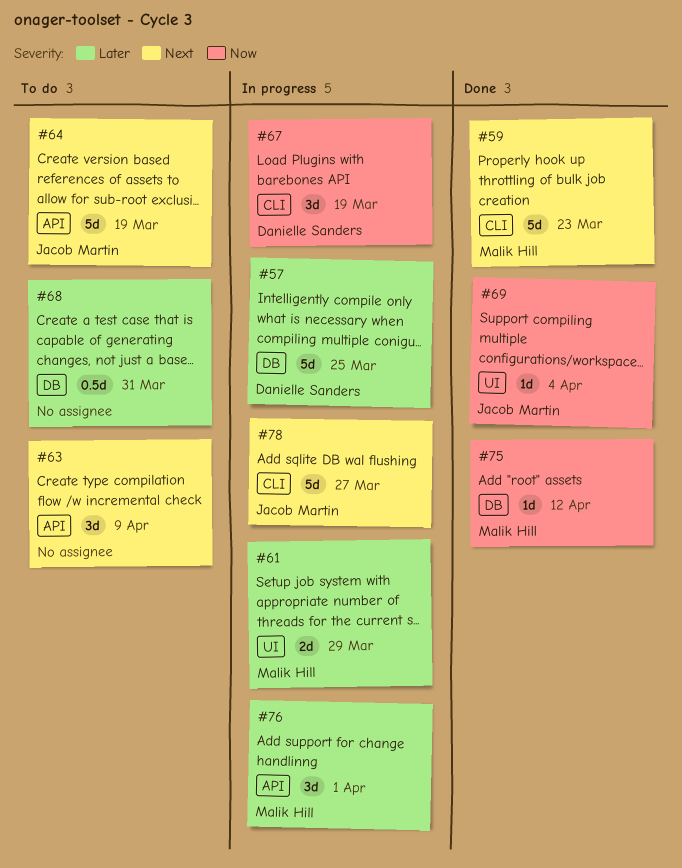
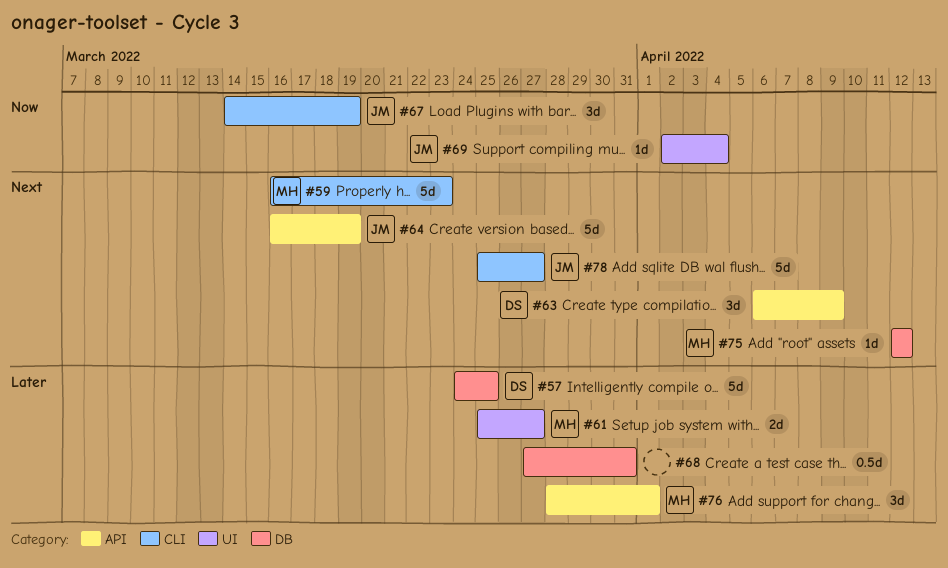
#61, due: Mar 29 -> Mar 27
#63, owner: none -> Danielle Sanders
#67, owner: Danielle Sanders -> Jacob Martin
#75, priority: Now -> Next

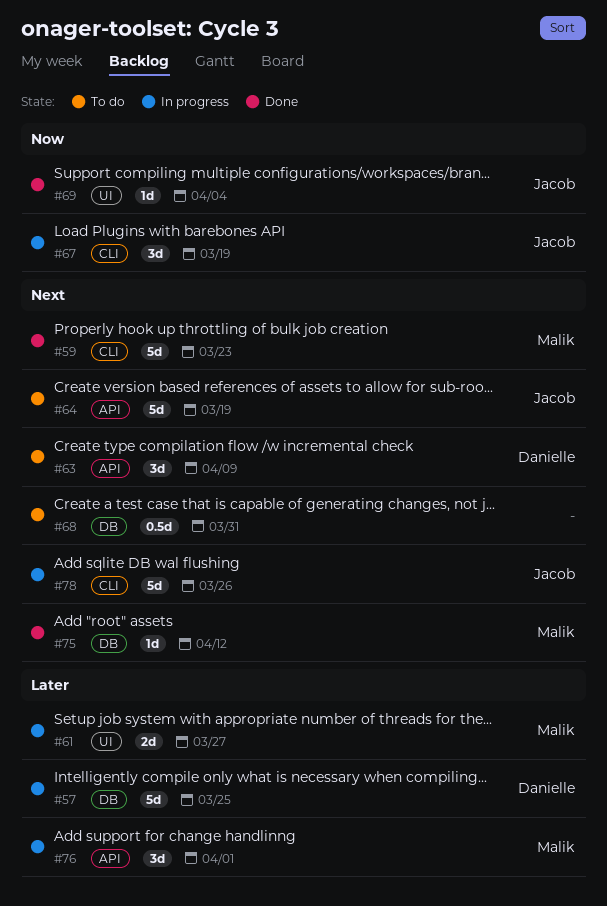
#68, priority: Later -> Next
#78, due: Mar 27 -> Mar 26

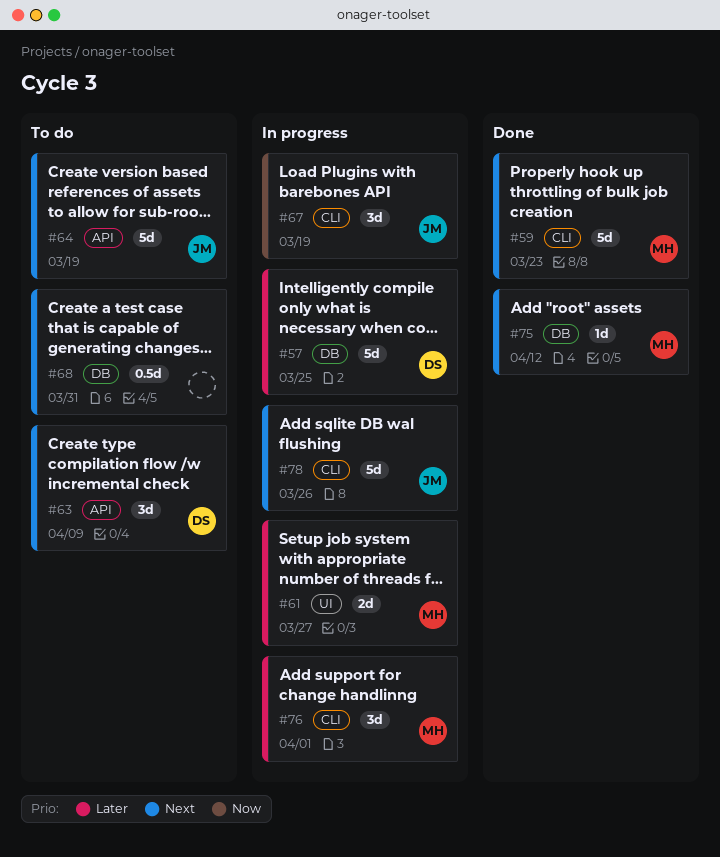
#69: present -> none
#76, label: API -> CLI

